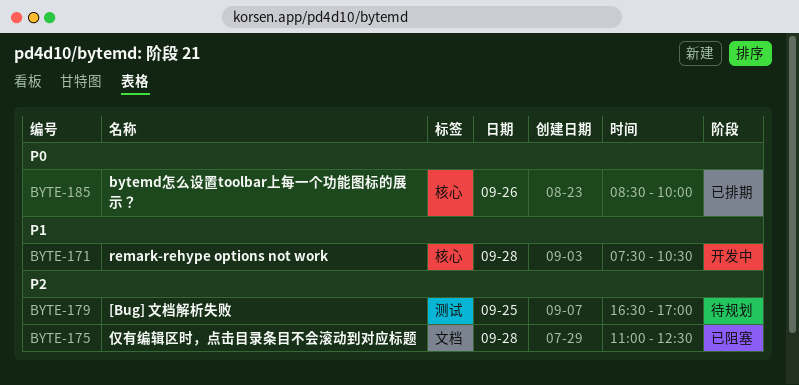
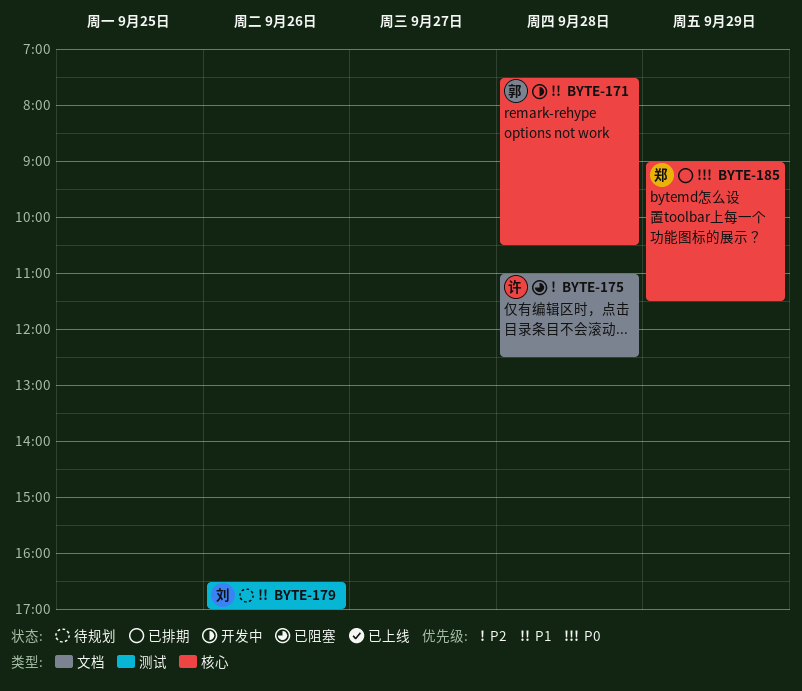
BYTE-179, priority: P2 -> P1
BYTE-179, day: Sep 25 -> Sep 26
BYTE-185, day: Sep 26 -> Sep 29
BYTE-185, begins: 08:30 -> 09:00
BYTE-185, ends: 10:00 -> 11:30

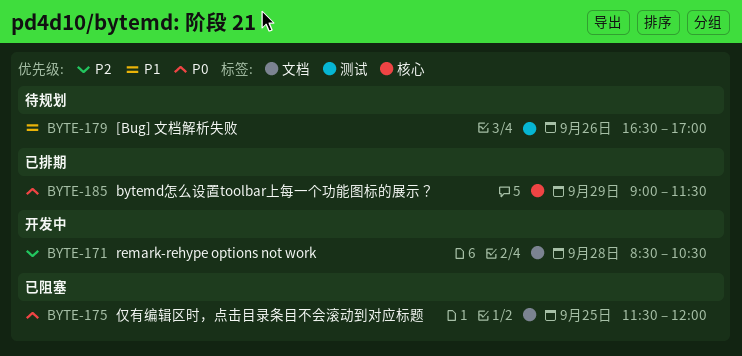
BYTE-171, priority: P1 -> P2
BYTE-171, label: 核心 -> 文档
BYTE-171, begins: 07:30 -> 08:30
BYTE-175, priority: P2 -> P0
BYTE-175, day: Sep 28 -> Sep 25
BYTE-175, begins: 11:00 -> 11:30
BYTE-175, ends: 12:30 -> 12:00

